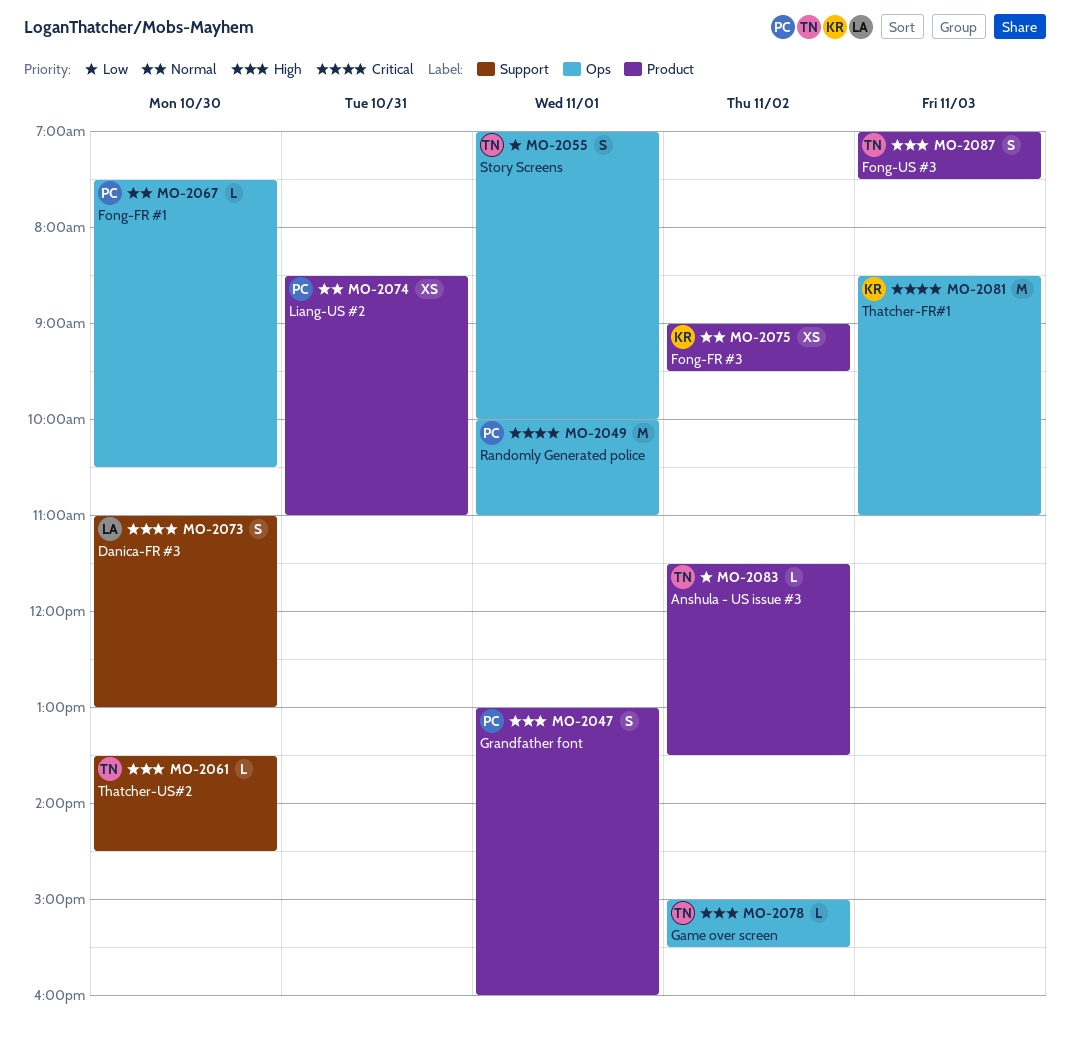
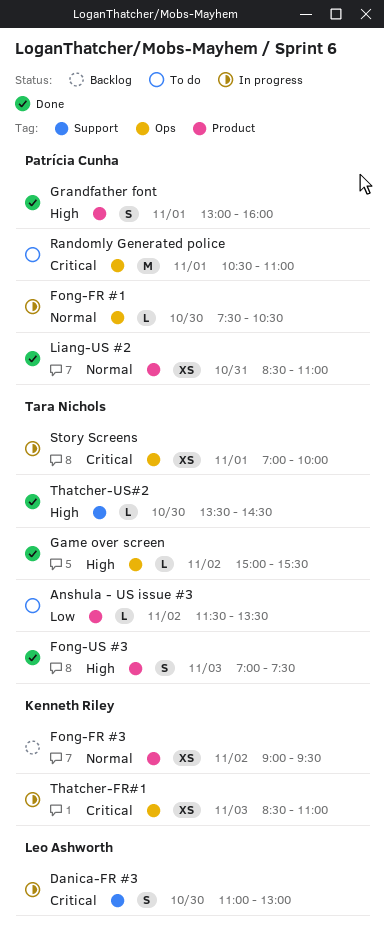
Randomly Generated police, begins: 10:00 -> 10:30
Story Screens, priority: Low -> Critical
Story Screens, estimate: S -> XS
Thatcher-FR#1, estimate: M -> XS

